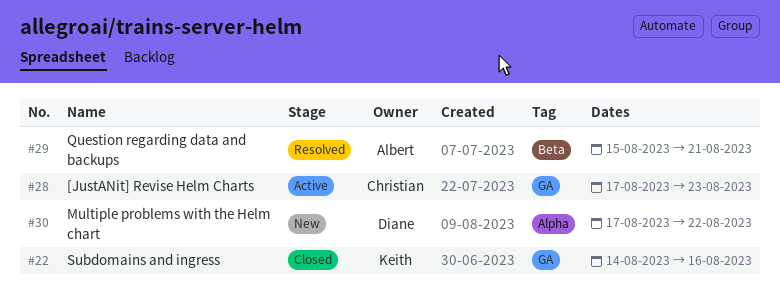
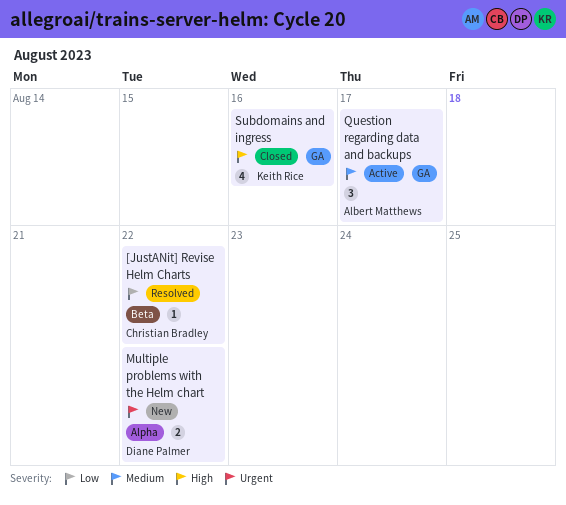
[JustANit] Revise Helm Charts, status: Active -> Resolved
[JustANit] Revise Helm Charts, label: GA -> Beta
[JustANit] Revise Helm Charts, due: Aug 23 -> Aug 22
Question regarding data and backups, status: Resolved -> Active
Question regarding data and backups, label: Beta -> GA
Question regarding data and backups, due: Aug 21 -> Aug 17

